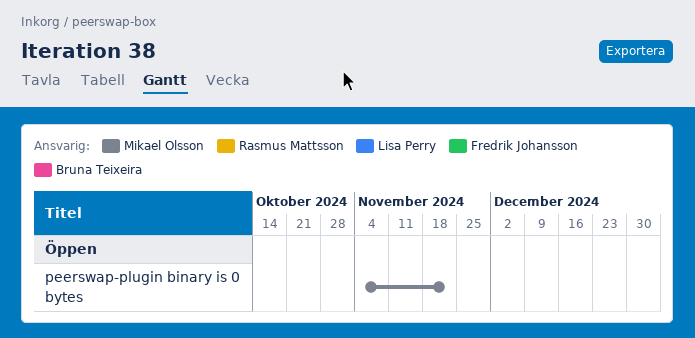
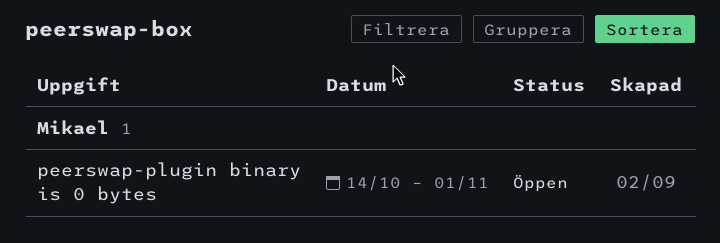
peerswap-plugin binary is 0 bytes, start: Nov 4 -> Oct 14
peerswap-plugin binary is 0 bytes, due: Nov 22 -> Nov 1

